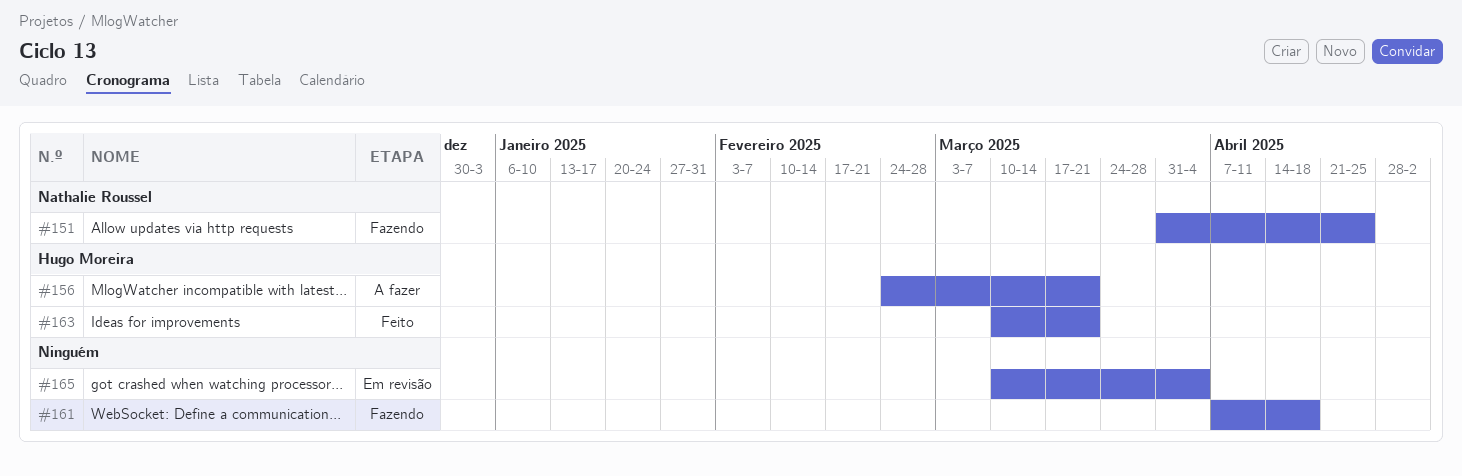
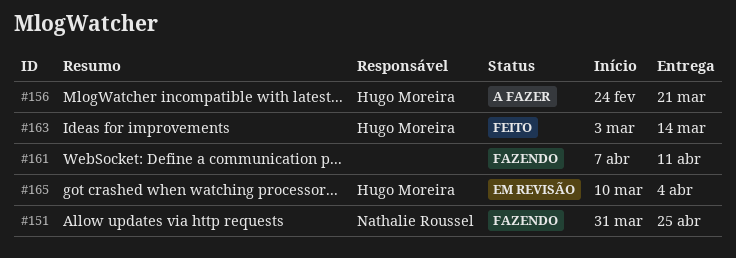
#161, due: Apr 18 -> Apr 11
#163, start: Mar 10 -> Mar 3
#163, due: Mar 21 -> Mar 14
#165, owner: none -> Hugo Moreira

